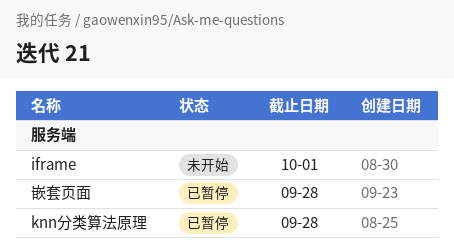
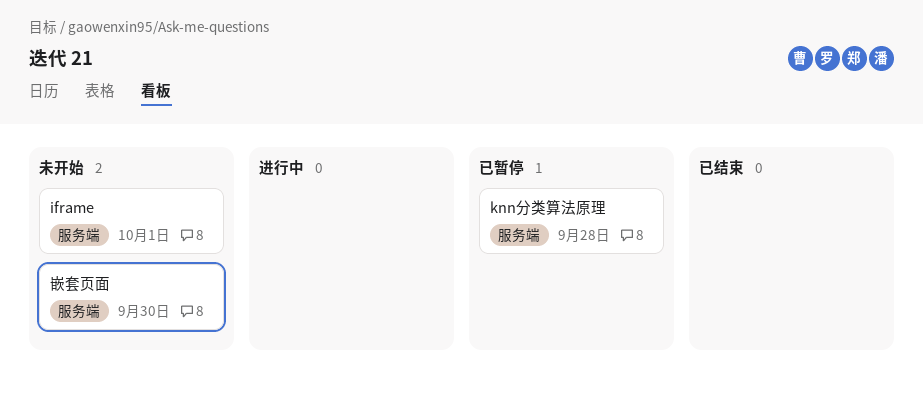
嵌套页面, status: 已暂停 -> 未开始
嵌套页面, due: Sep 28 -> Sep 30

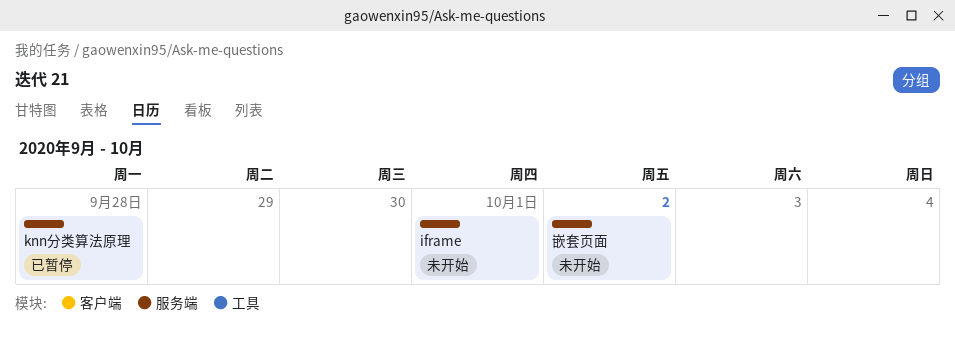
嵌套页面, due: Sep 30 -> Oct 2

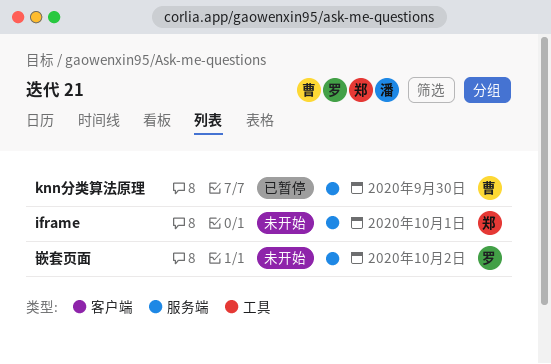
knn分类算法原理, due: Sep 28 -> Sep 30

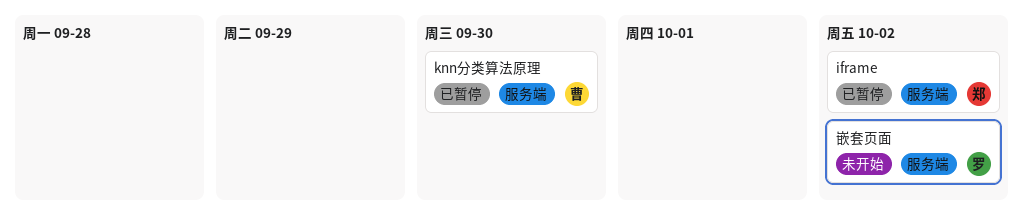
iframe, status: 未开始 -> 已暂停
iframe, due: Oct 1 -> Oct 2

